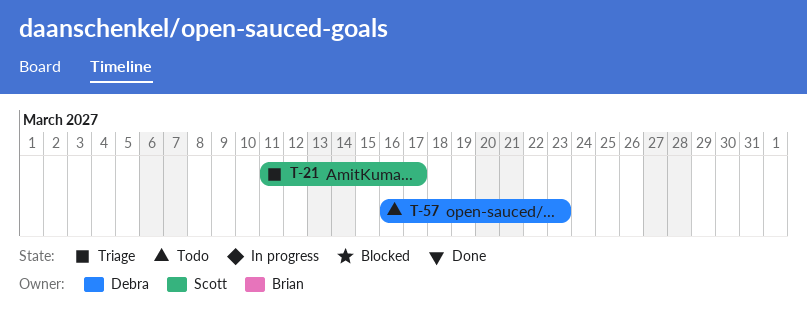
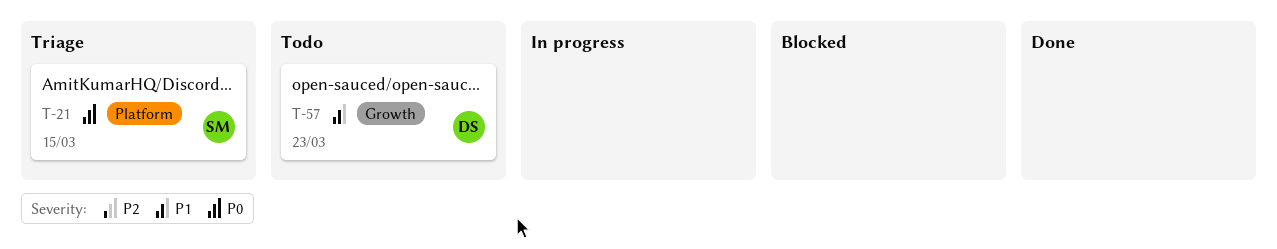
T-21, due: Mar 17 -> Mar 15

